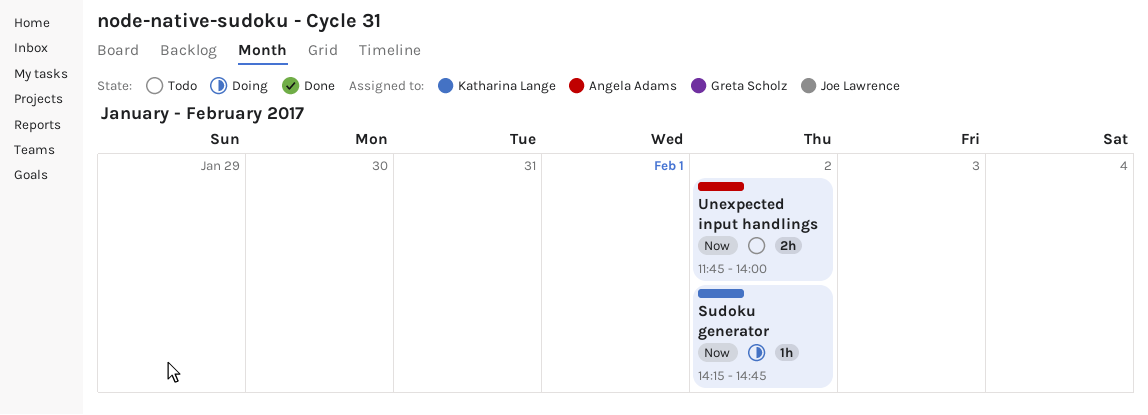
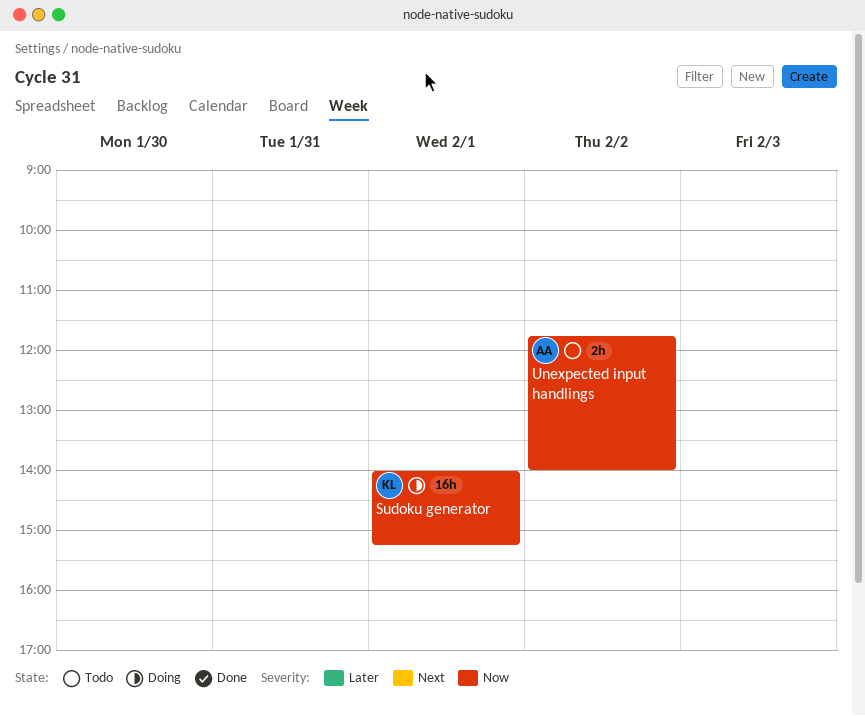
Sudoku generator, estimate: 1h -> 16h
Sudoku generator, day: Feb 2 -> Feb 1
Sudoku generator, begins: 14:15 -> 14:00
Sudoku generator, ends: 14:45 -> 15:15

